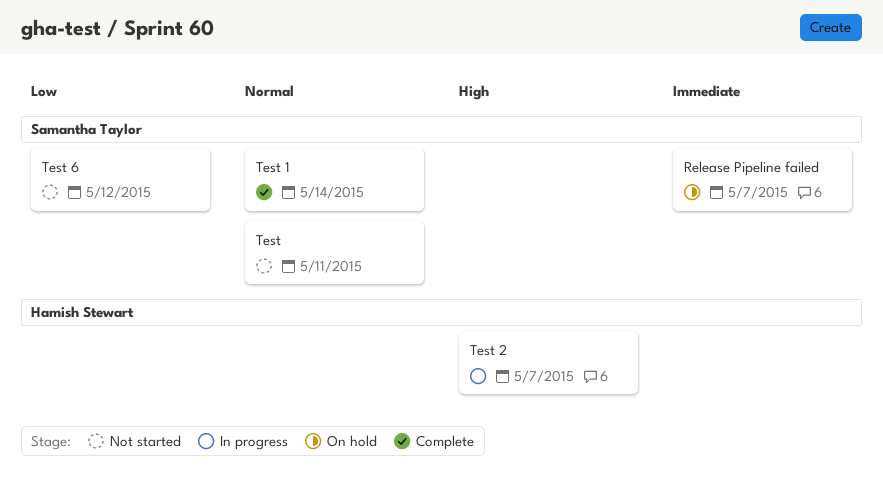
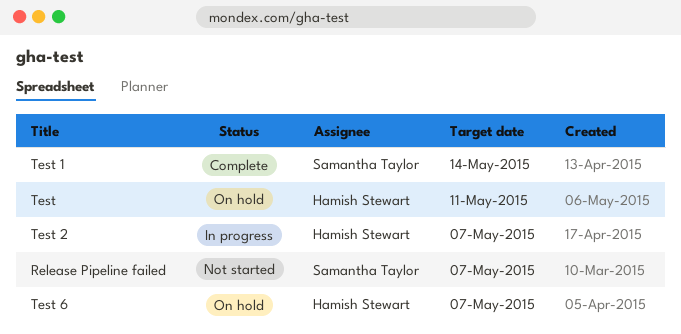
Release Pipeline failed, status: On hold -> Not started
Test, status: Not started -> On hold
Test, owner: Samantha Taylor -> Hamish Stewart
Test 6, status: Not started -> On hold
Test 6, owner: Samantha Taylor -> Hamish Stewart
Test 6, due: May 12 -> May 7

